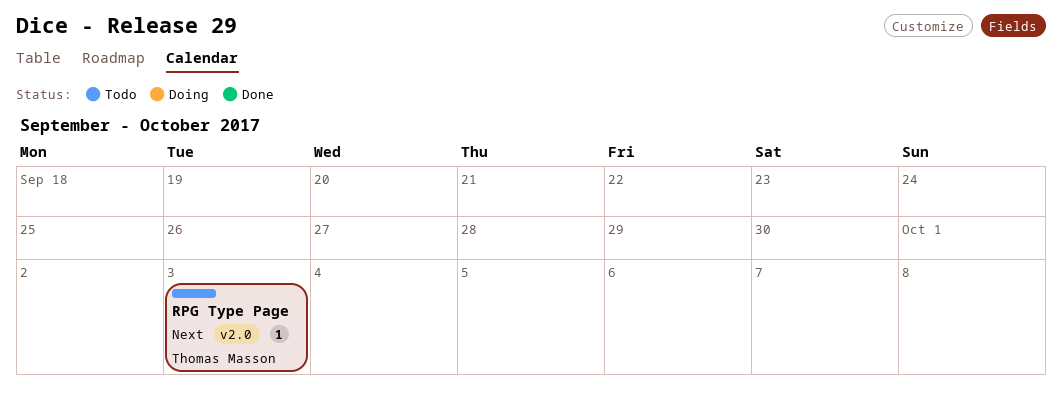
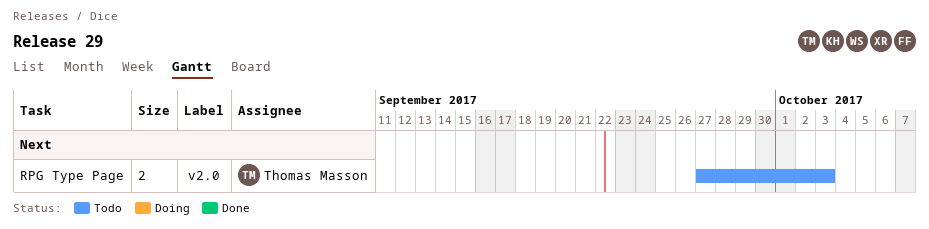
RPG Type Page, estimate: 1 -> 2

